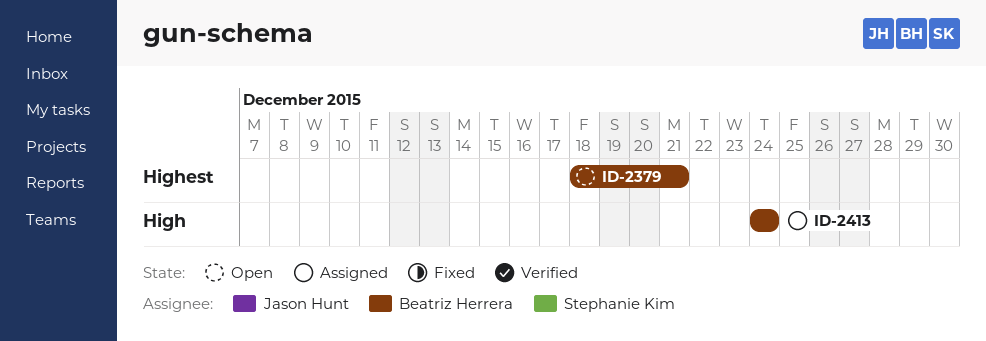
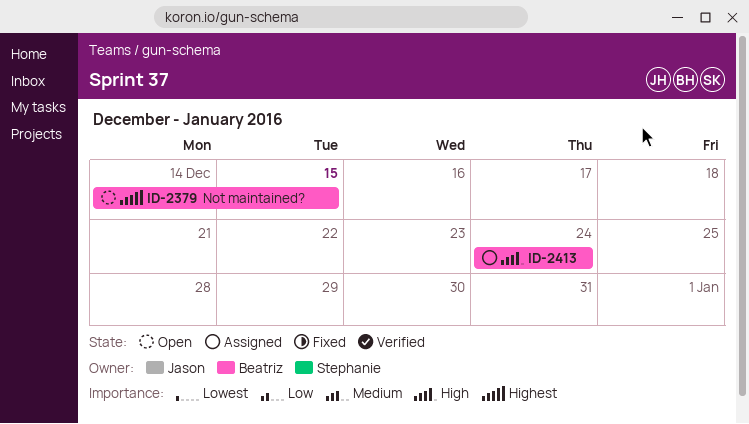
ID-2379, start: Dec 18 -> Dec 14
ID-2379, due: Dec 21 -> Dec 15

